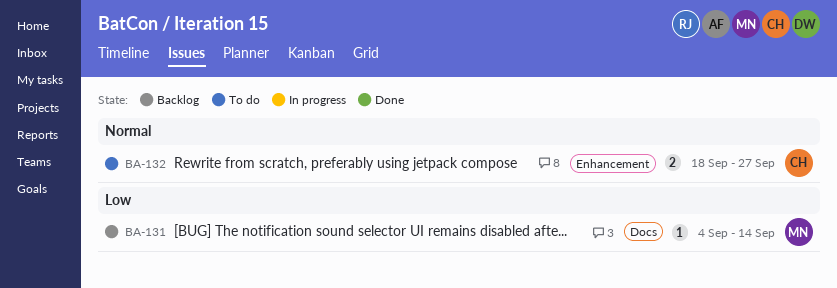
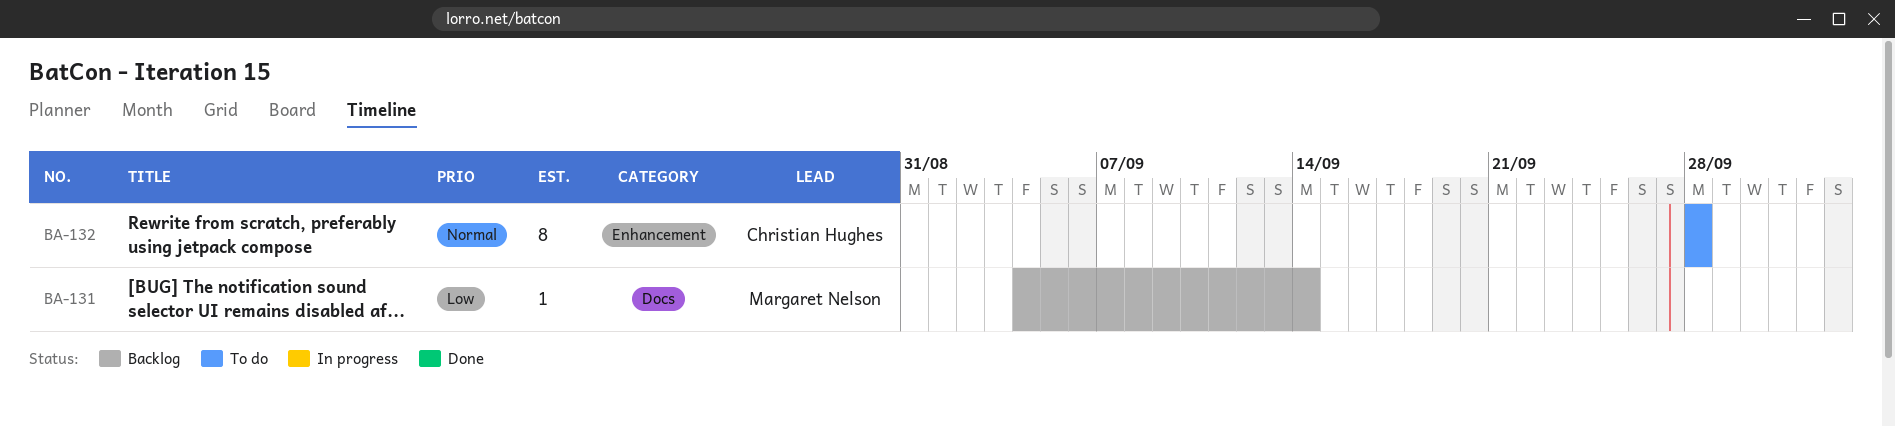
BA-132, estimate: 2 -> 8
BA-132, start: Sep 18 -> Sep 28
BA-132, due: Sep 27 -> Sep 28

